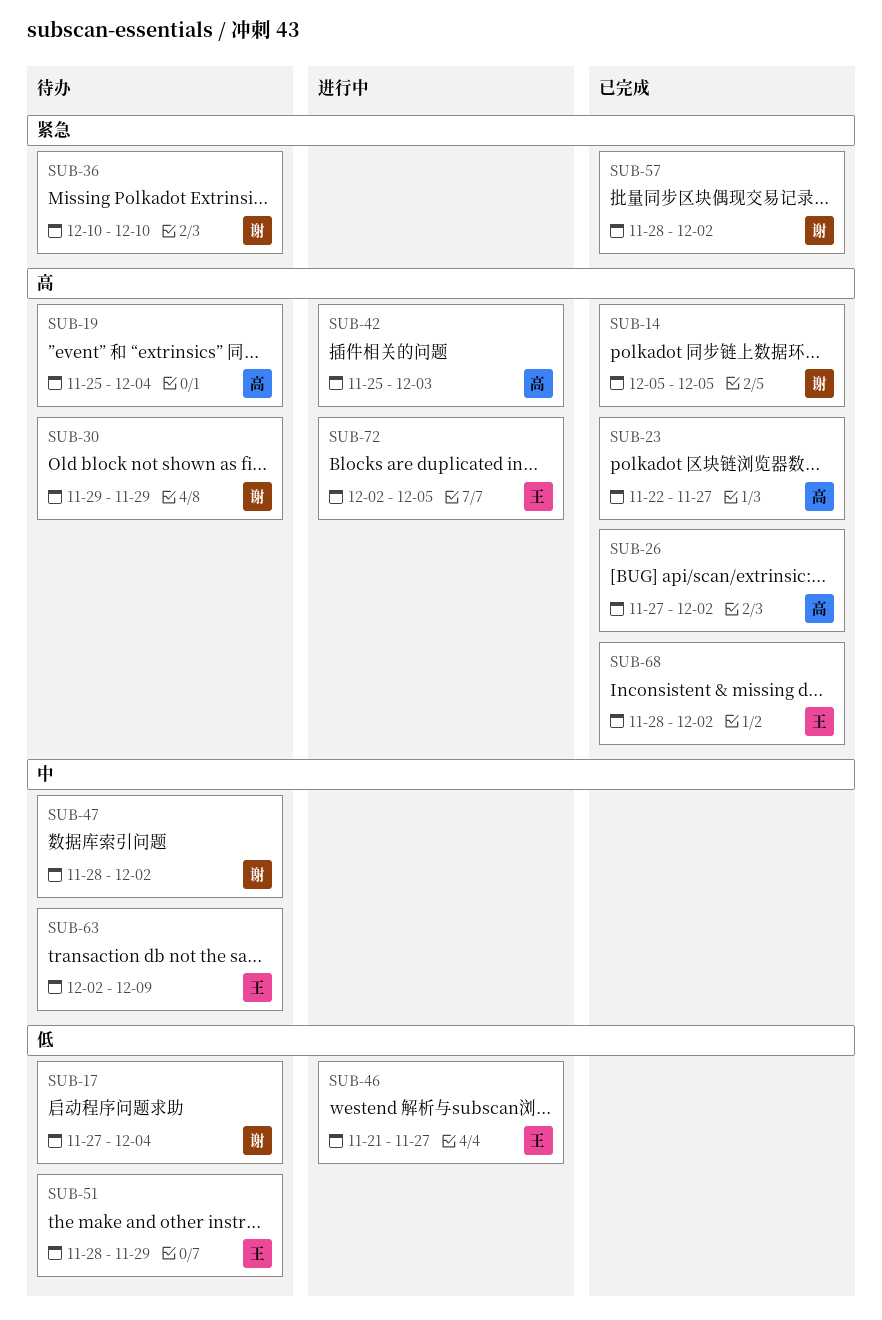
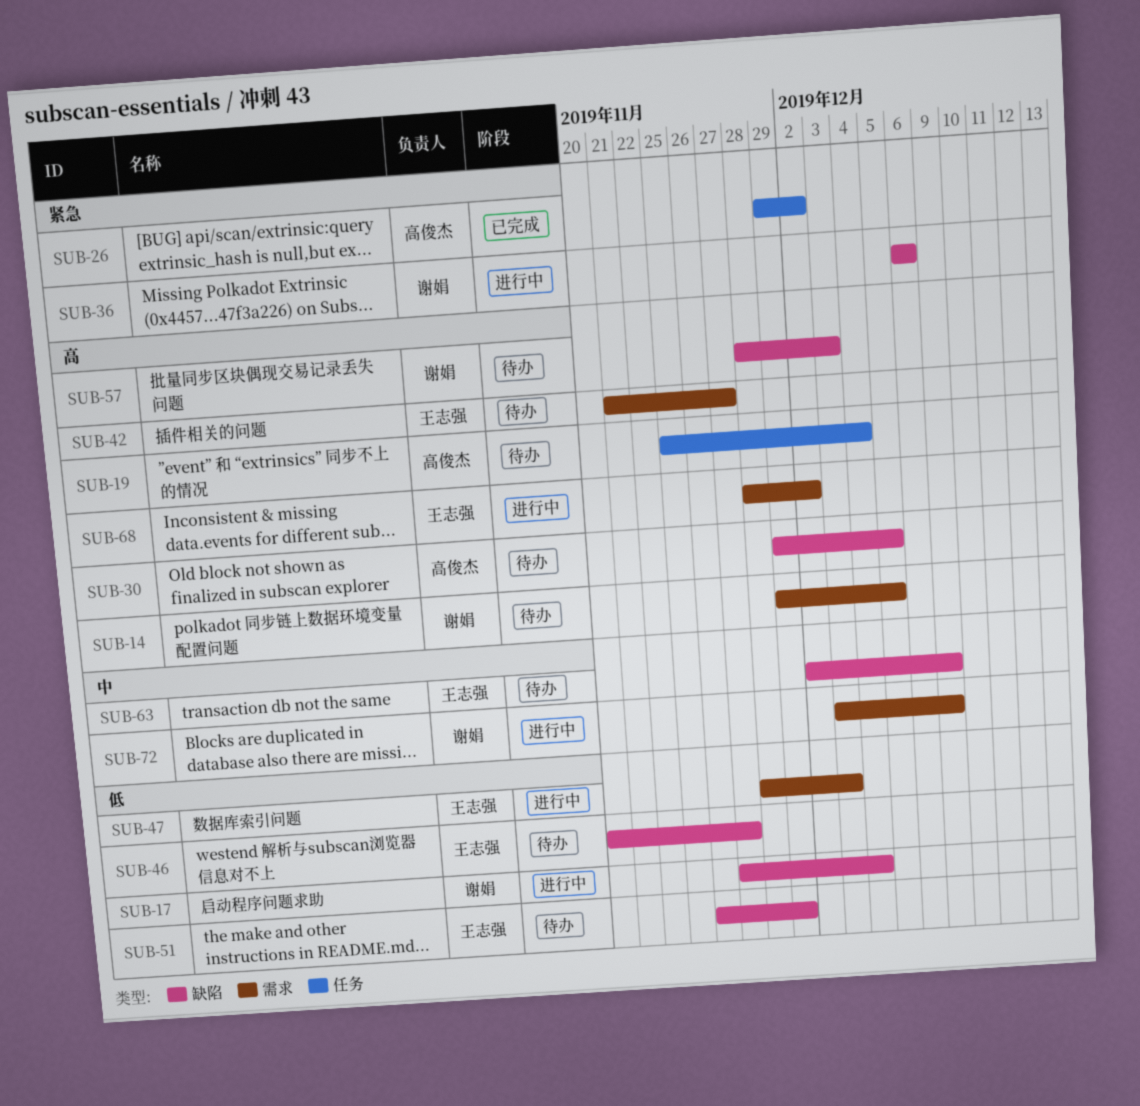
SUB-14, status: 已完成 -> 待办
SUB-14, start: Dec 5 -> Nov 29
SUB-17, status: 待办 -> 进行中
SUB-23: present -> none
SUB-26, priority: 高 -> 紧急
SUB-26, start: Nov 27 -> Nov 29
SUB-30, owner: 谢娟 -> 高俊杰
SUB-30, due: Nov 29 -> Dec 5
SUB-36, status: 待办 -> 进行中
SUB-36, start: Dec 10 -> Dec 6
SUB-36, due: Dec 10 -> Dec 6
SUB-42, status: 进行中 -> 待办
SUB-42, owner: 高俊杰 -> 王志强
SUB-42, start: Nov 25 -> Nov 21
SUB-42, due: Dec 3 -> Nov 27
SUB-46, status: 进行中 -> 待办
SUB-46, start: Nov 21 -> Nov 20
SUB-47, status: 待办 -> 进行中
SUB-47, owner: 谢娟 -> 王志强
SUB-47, priority: 中 -> 低
SUB-47, due: Dec 2 -> Dec 3
SUB-51, start: Nov 28 -> Nov 26
SUB-57, status: 已完成 -> 待办
SUB-57, priority: 紧急 -> 高
SUB-57, due: Dec 2 -> Dec 3
SUB-68, status: 已完成 -> 进行中
SUB-72, owner: 王志强 -> 谢娟
SUB-72, priority: 高 -> 中
SUB-72, start: Dec 2 -> Dec 3
SUB-72, due: Dec 5 -> Dec 9

